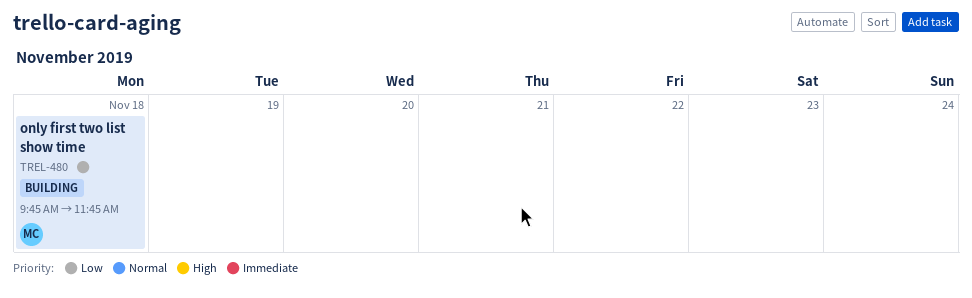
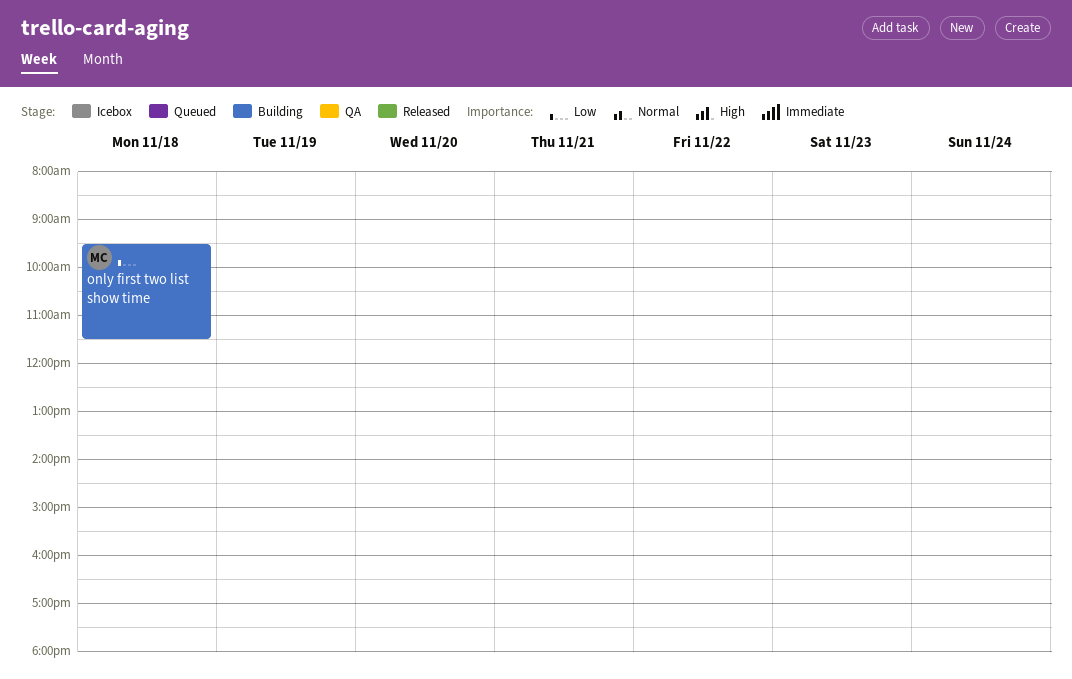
only first two list show time, begins: 09:45 -> 09:30
only first two list show time, ends: 11:45 -> 11:30

